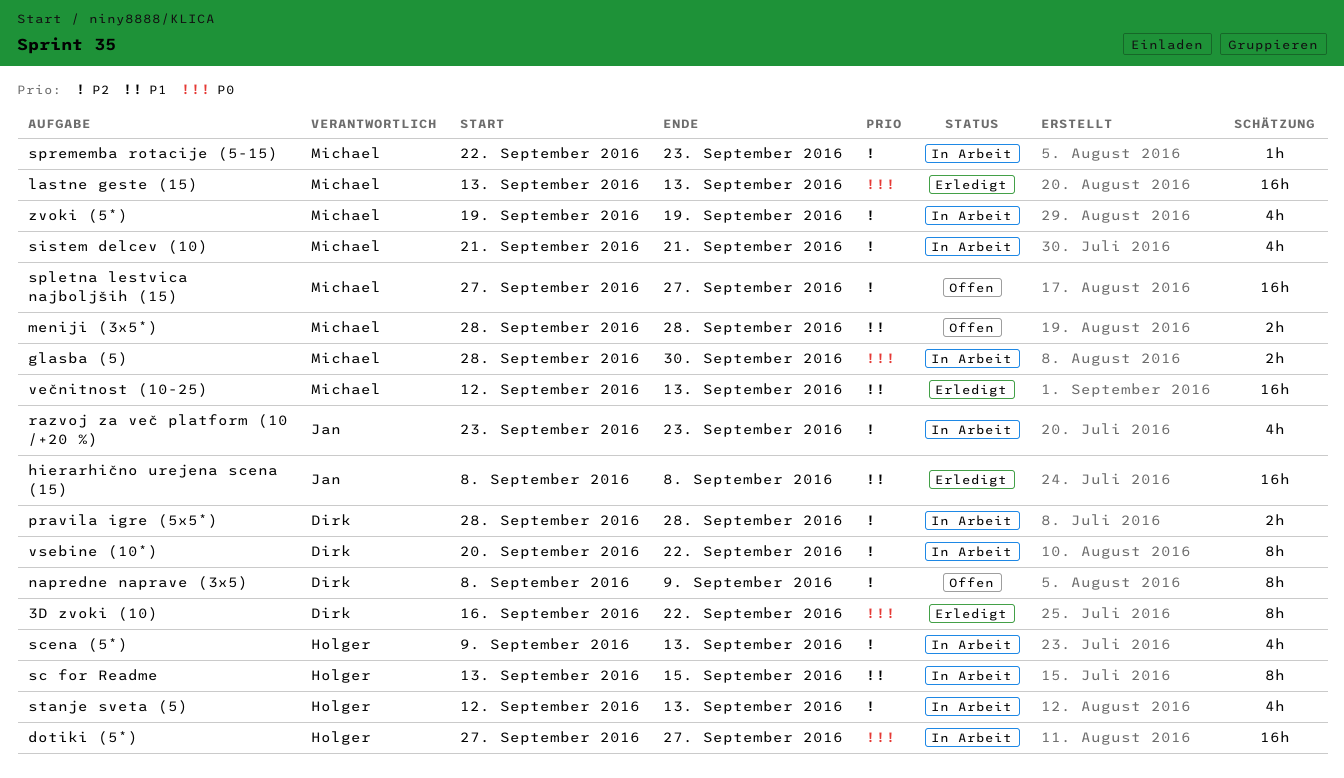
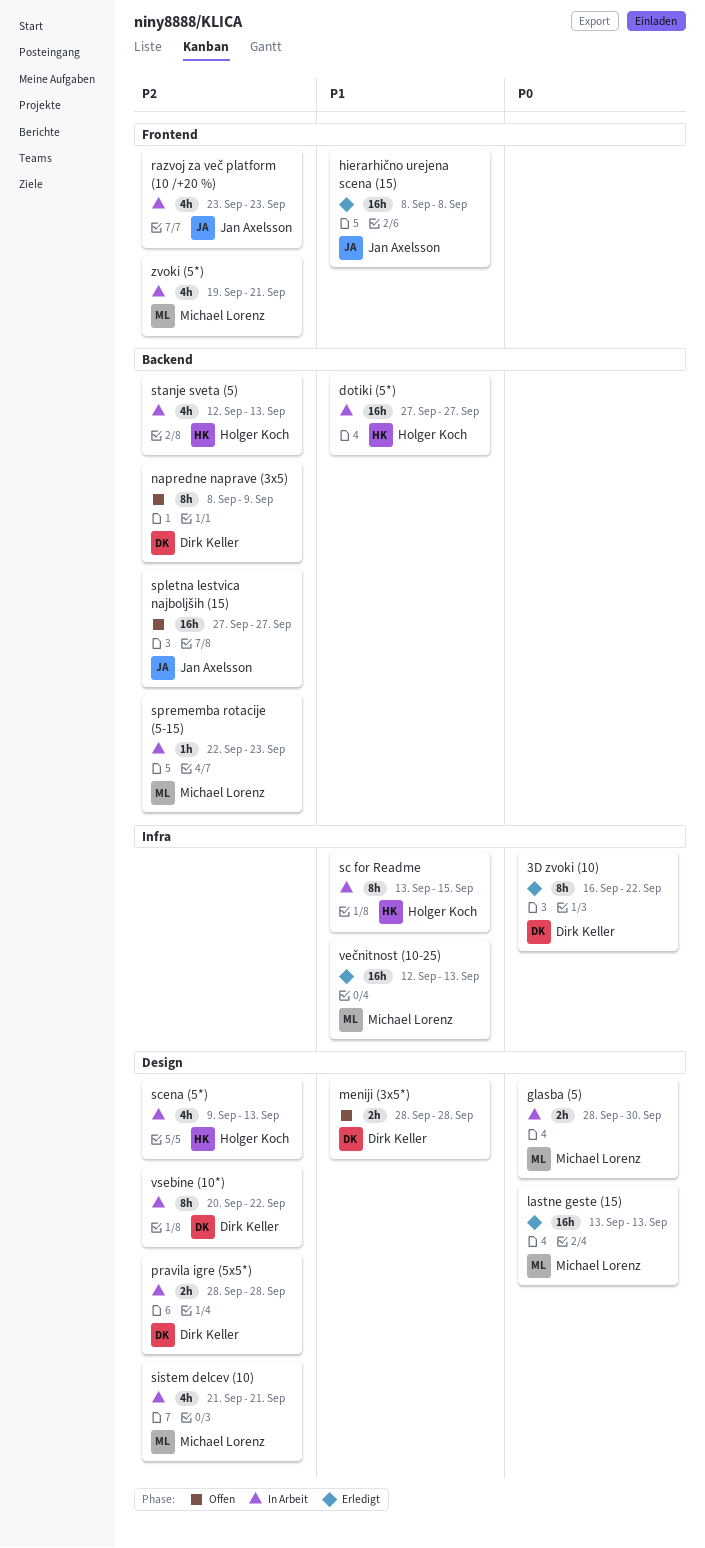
dotiki (5*), priority: P0 -> P1
meniji (3x5*), owner: Michael Lorenz -> Dirk Keller
spletna lestvica najboljših (15), owner: Michael Lorenz -> Jan Axelsson
zvoki (5*), due: Sep 19 -> Sep 21

